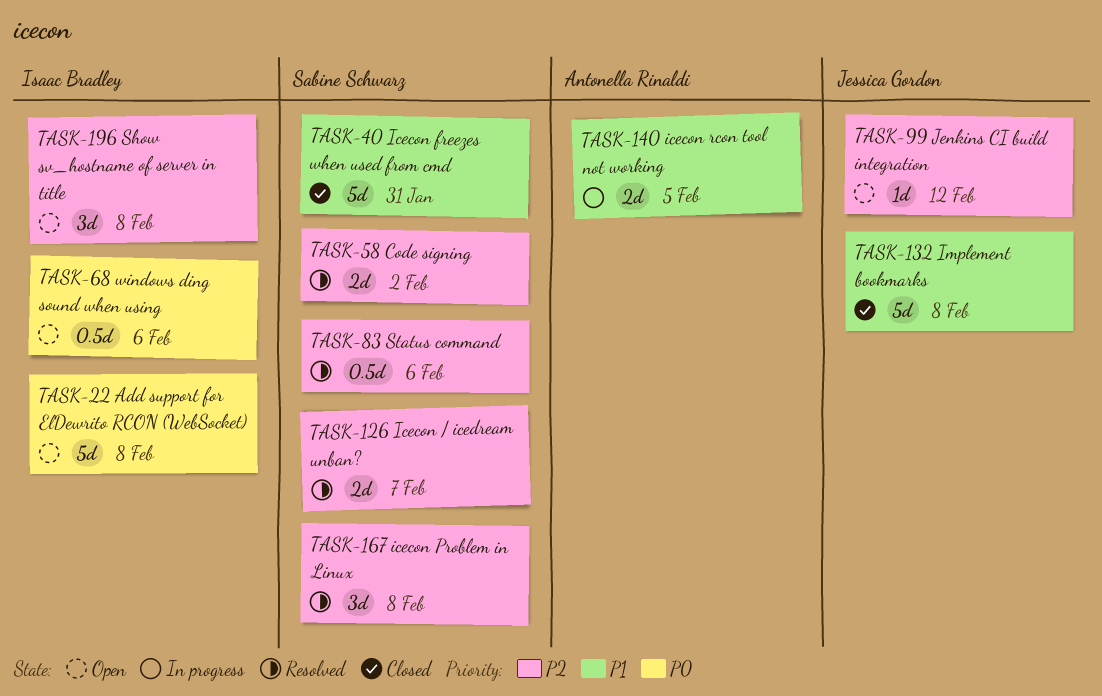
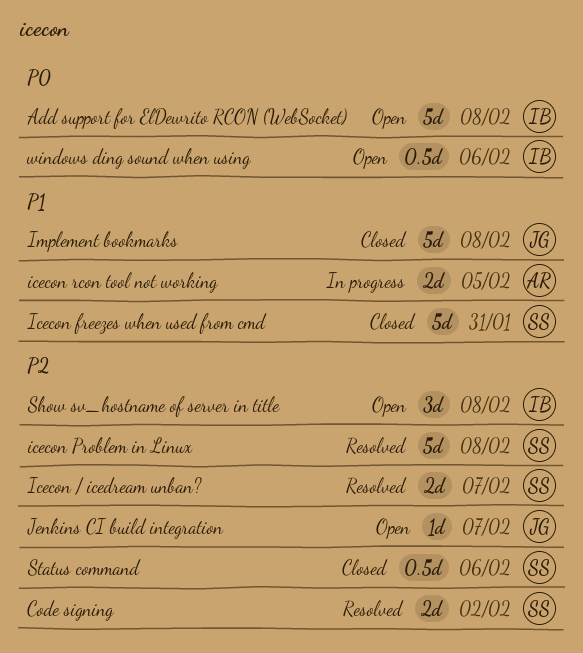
icecon Problem in Linux, estimate: 3d -> 5d
Jenkins CI build integration, due: Feb 12 -> Feb 7
Status command, status: Resolved -> Closed

